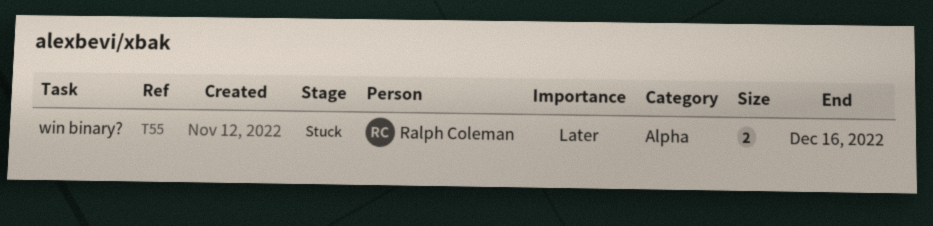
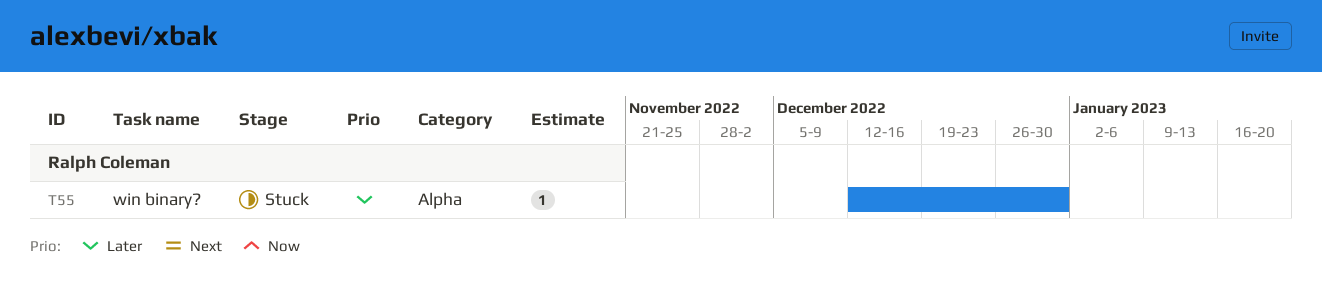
T55, estimate: 2 -> 1
T55, due: Dec 16 -> Dec 30

